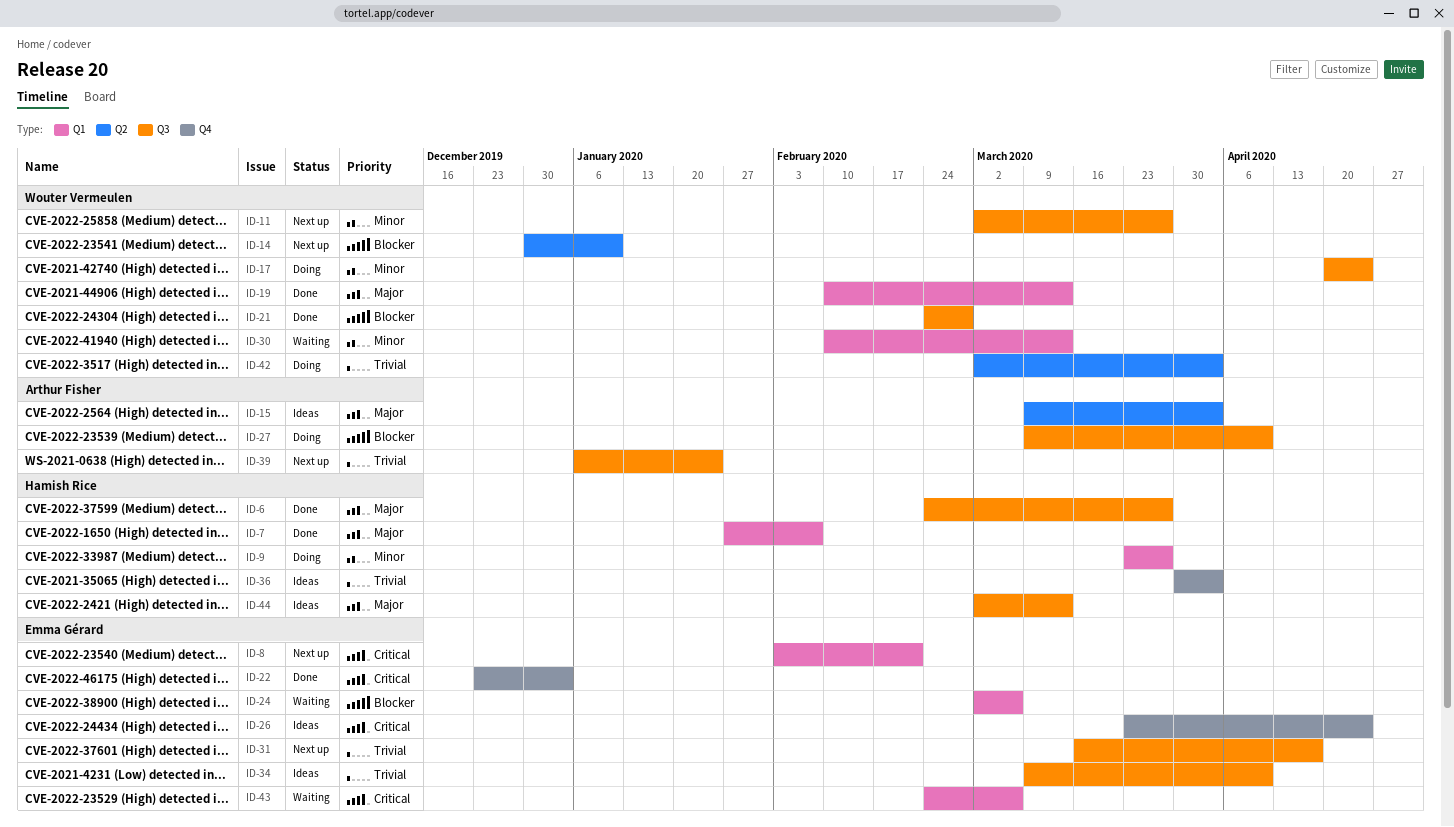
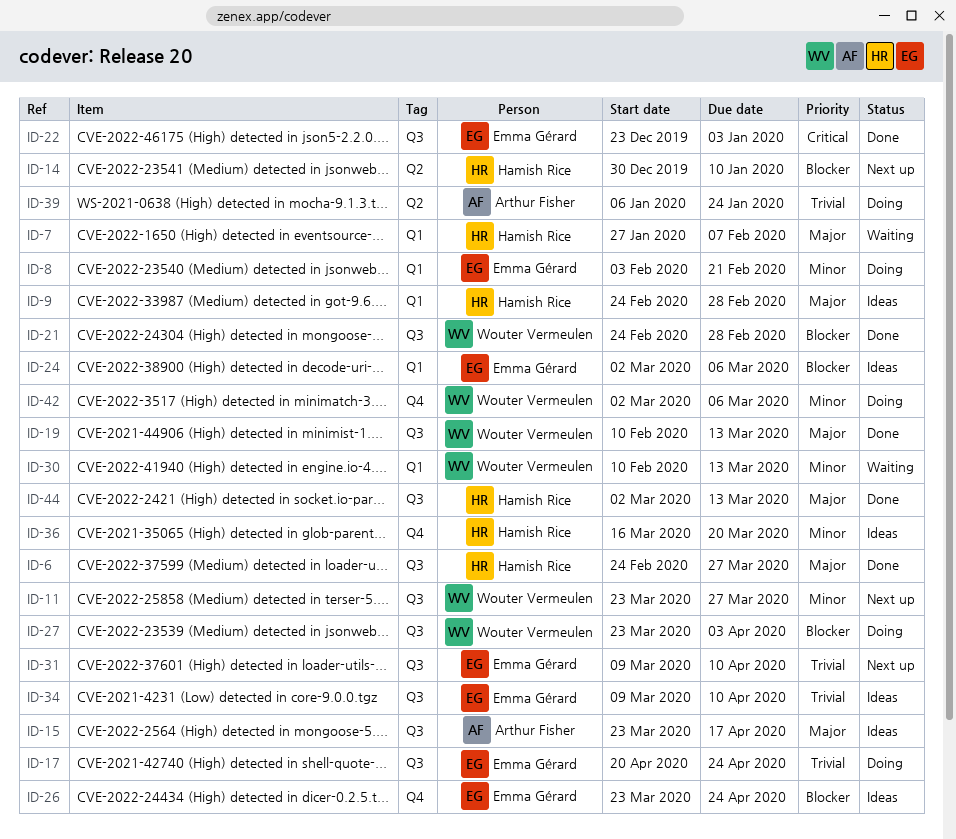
ID-7, status: Done -> Waiting
ID-8, status: Next up -> Doing
ID-8, priority: Critical -> Minor
ID-9, status: Doing -> Ideas
ID-9, priority: Minor -> Major
ID-9, start: Mar 23 -> Feb 24
ID-9, due: Mar 27 -> Feb 28
ID-11, start: Mar 2 -> Mar 23
ID-14, owner: Wouter Vermeulen -> Hamish Rice
ID-15, label: Q2 -> Q3
ID-15, start: Mar 9 -> Mar 23
ID-15, due: Apr 3 -> Apr 17
ID-17, owner: Wouter Vermeulen -> Emma Gérard
ID-17, priority: Minor -> Trivial
ID-19, label: Q1 -> Q3
ID-22, label: Q4 -> Q3
ID-24, status: Waiting -> Ideas
ID-26, priority: Critical -> Blocker
ID-27, owner: Arthur Fisher -> Wouter Vermeulen
ID-27, start: Mar 9 -> Mar 23
ID-27, due: Apr 10 -> Apr 3
ID-31, start: Mar 16 -> Mar 9
ID-31, due: Apr 17 -> Apr 10
ID-36, priority: Trivial -> Minor
ID-36, start: Mar 30 -> Mar 16
ID-36, due: Apr 3 -> Mar 20
ID-39, status: Next up -> Doing
ID-39, label: Q3 -> Q2
ID-42, priority: Trivial -> Minor
ID-42, label: Q2 -> Q4
ID-42, due: Apr 3 -> Mar 6
ID-43: present -> none
ID-44, status: Ideas -> Done

